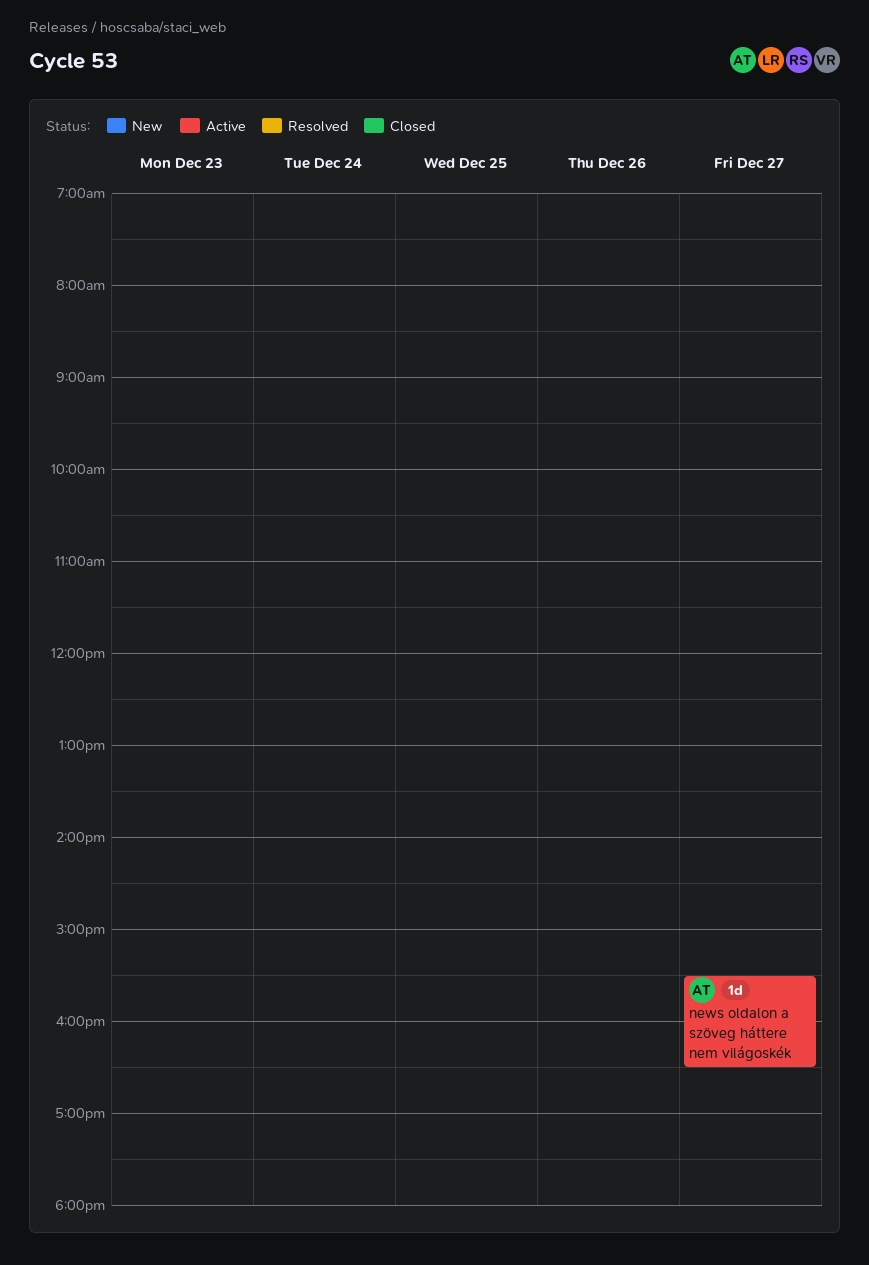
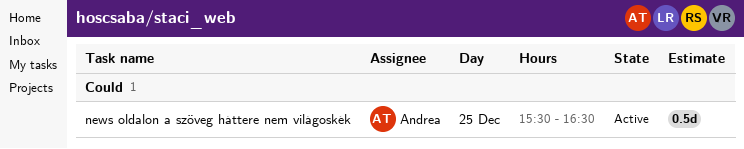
news oldalon a szöveg háttere nem világoskék, estimate: 1d -> 0.5d
news oldalon a szöveg háttere nem világoskék, day: Dec 27 -> Dec 25

